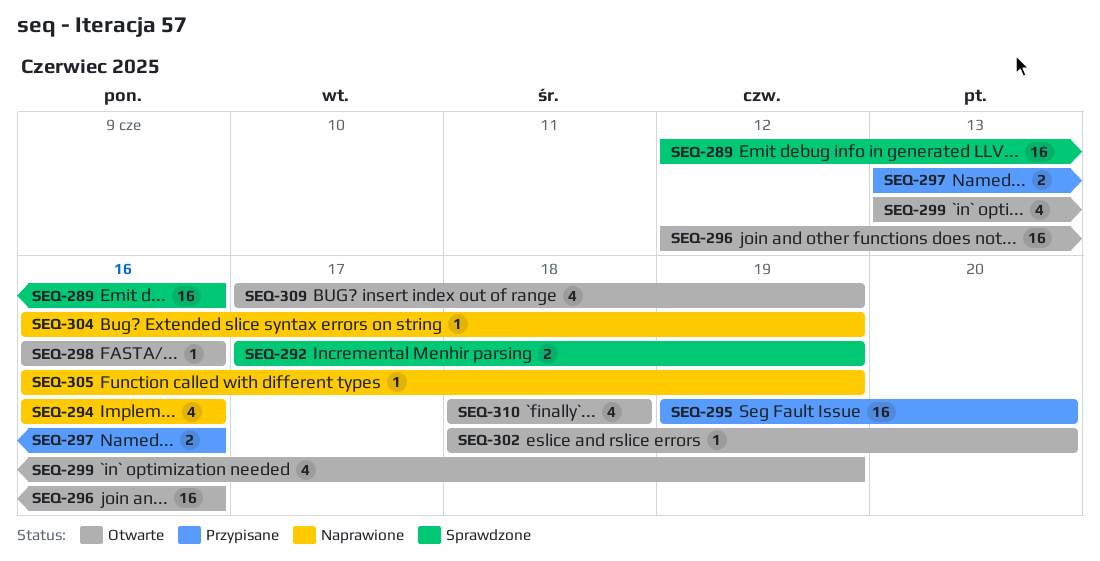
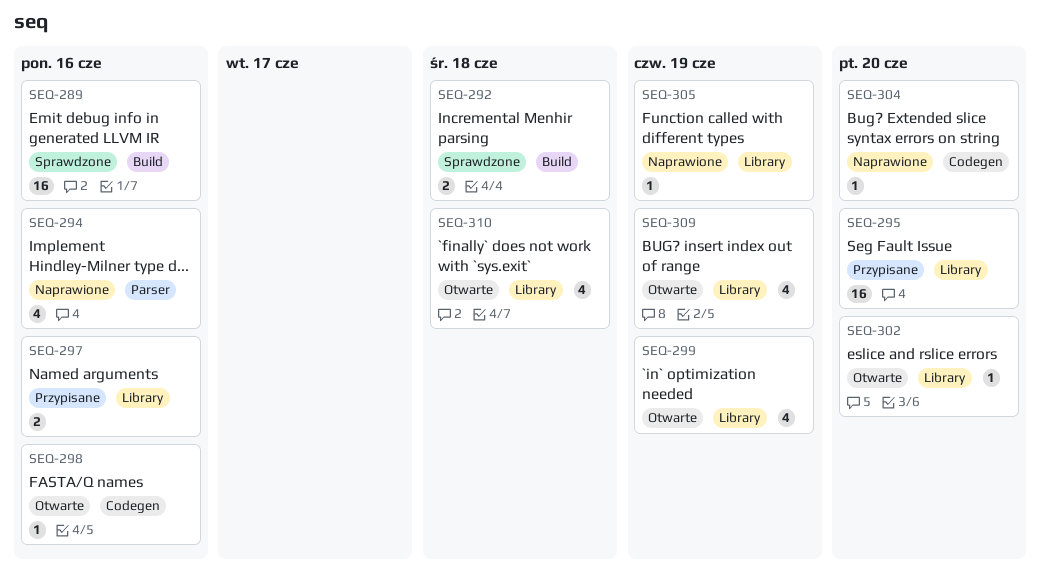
SEQ-292, due: Jun 19 -> Jun 18
SEQ-296: present -> none
SEQ-304, due: Jun 19 -> Jun 20

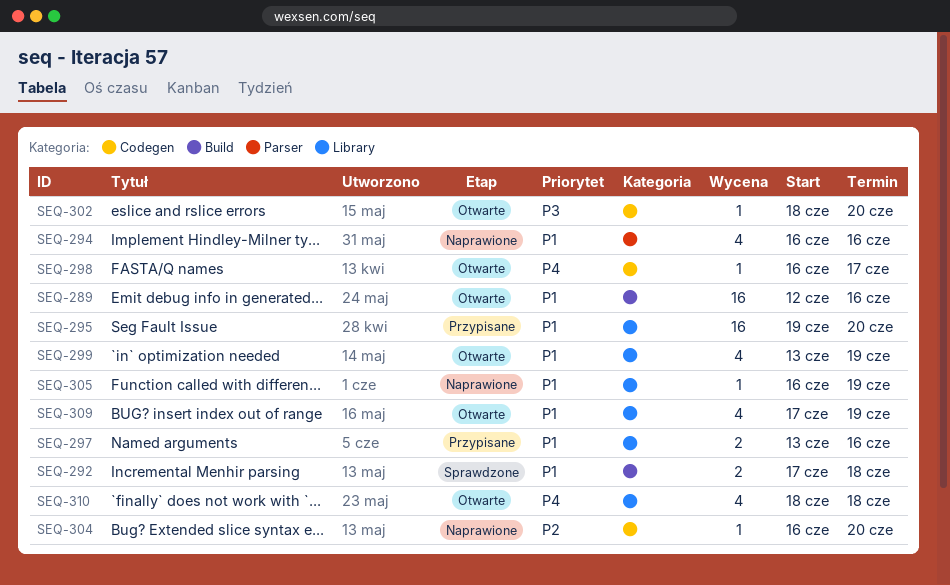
SEQ-289, status: Sprawdzone -> Otwarte
SEQ-298, due: Jun 16 -> Jun 17
SEQ-302, label: Library -> Codegen

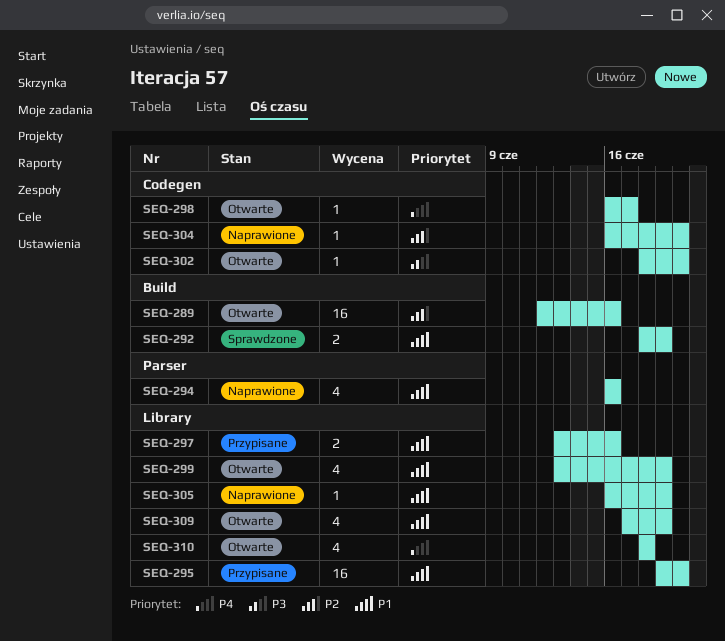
SEQ-289, priority: P1 -> P2
SEQ-292, start: Jun 17 -> Jun 18
SEQ-292, due: Jun 18 -> Jun 19

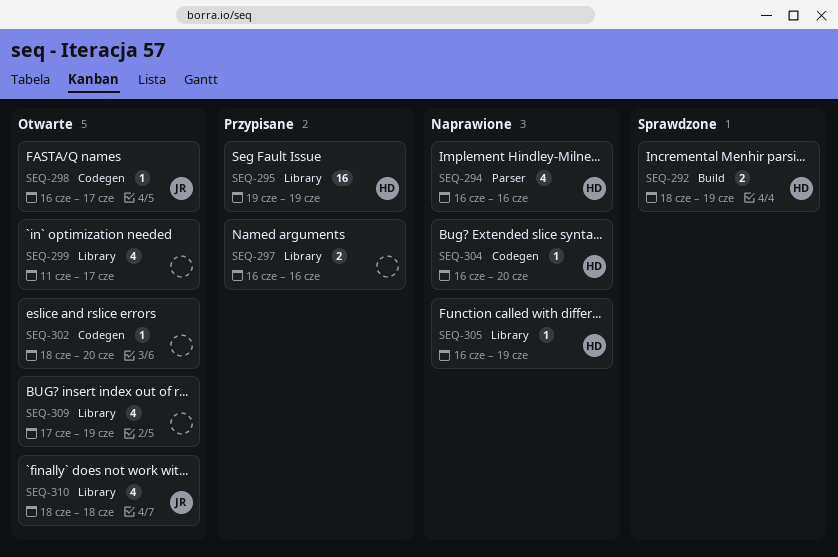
SEQ-289: present -> none
SEQ-295, due: Jun 20 -> Jun 19
SEQ-297, start: Jun 13 -> Jun 16
SEQ-299, start: Jun 13 -> Jun 11
SEQ-299, due: Jun 19 -> Jun 17

